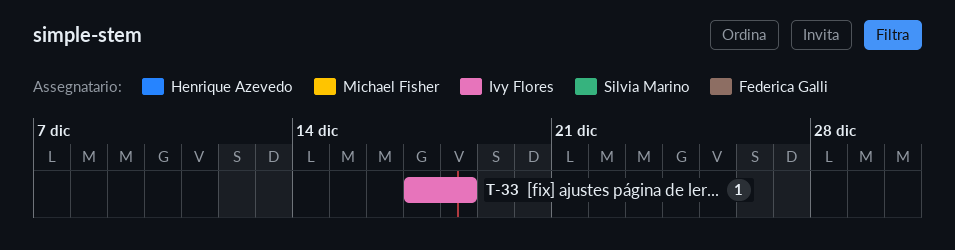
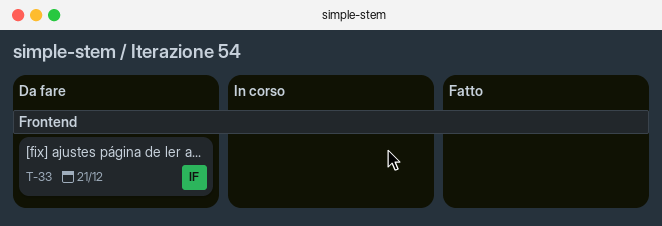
T-33, due: Dec 18 -> Dec 21

